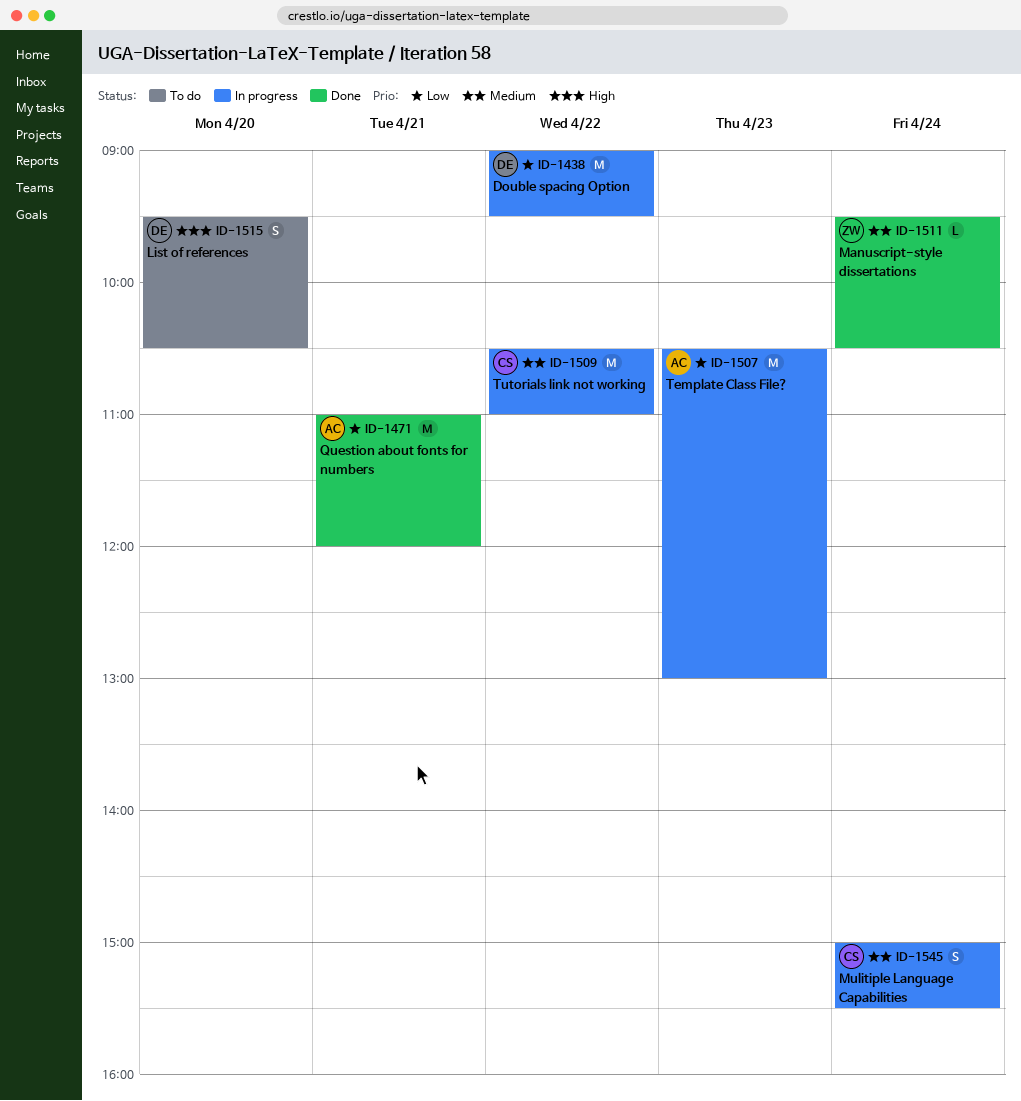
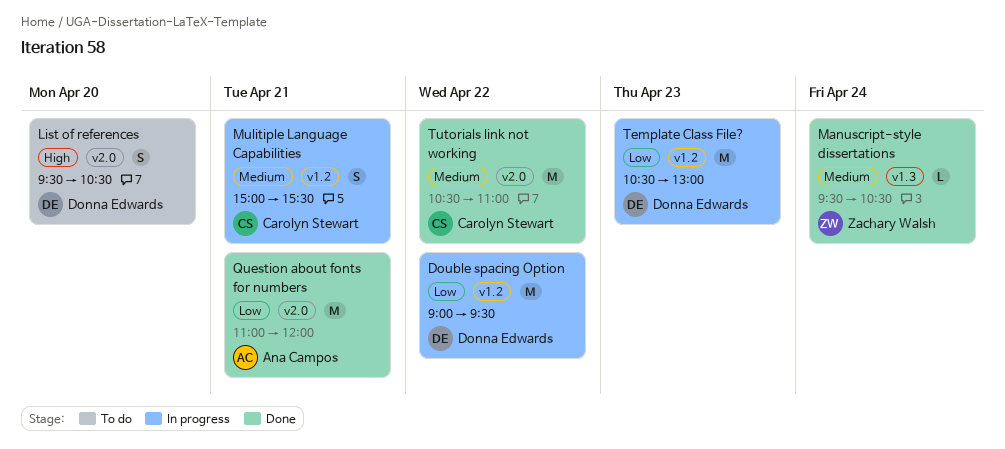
Mulitiple Language Capabilities, day: Apr 24 -> Apr 21
Template Class File?, owner: Ana Campos -> Donna Edwards
Tutorials link not working, status: In progress -> Done

